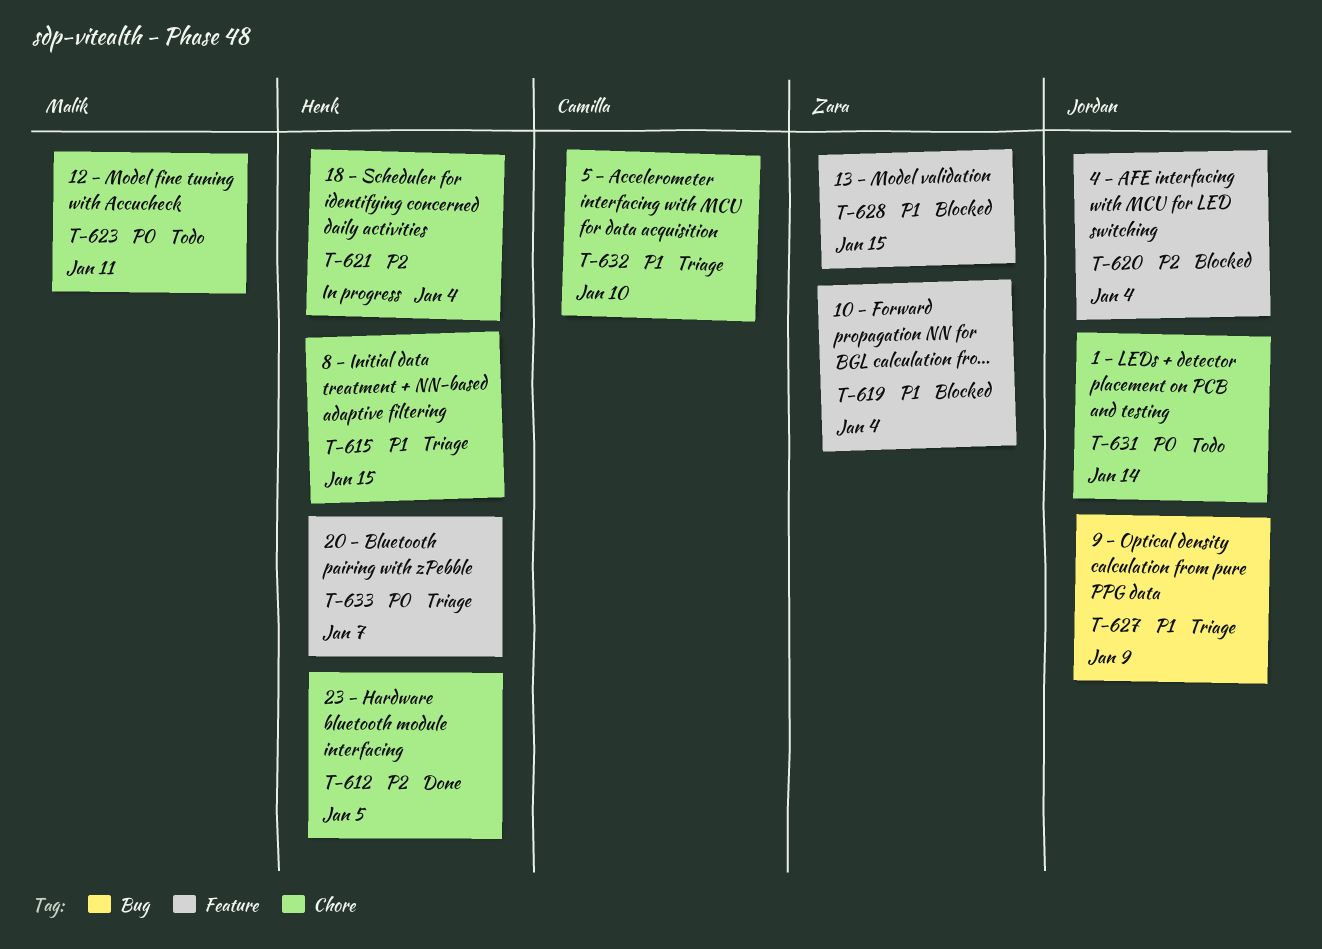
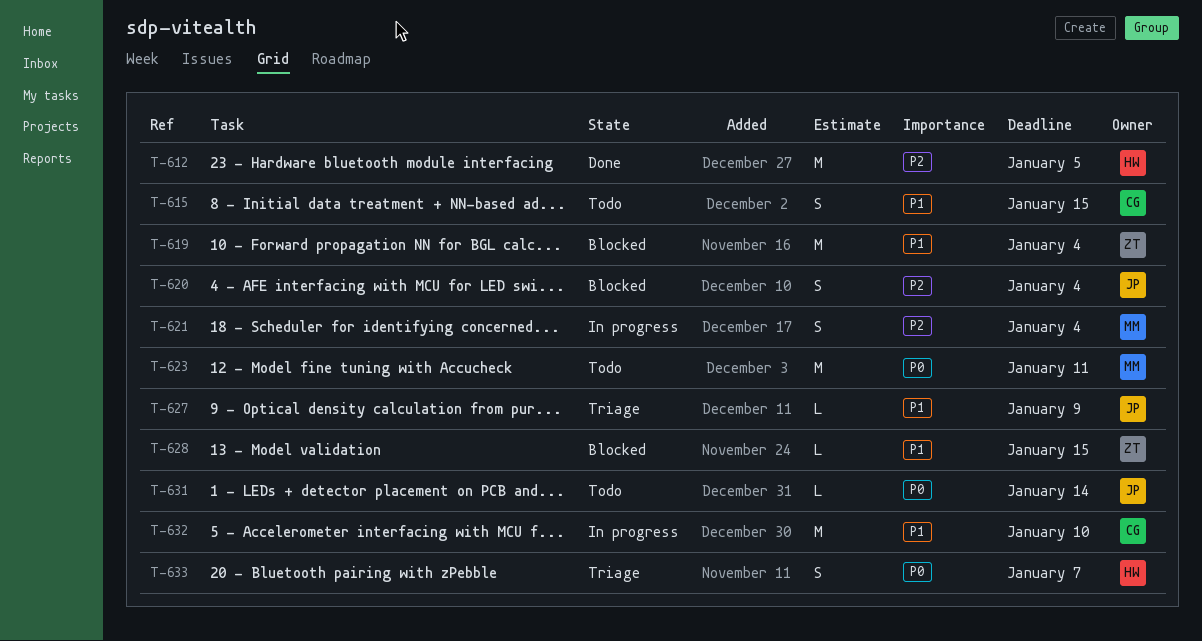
T-615, status: Triage -> Todo
T-615, owner: Henk -> Camilla
T-621, owner: Henk -> Malik
T-632, status: Triage -> In progress

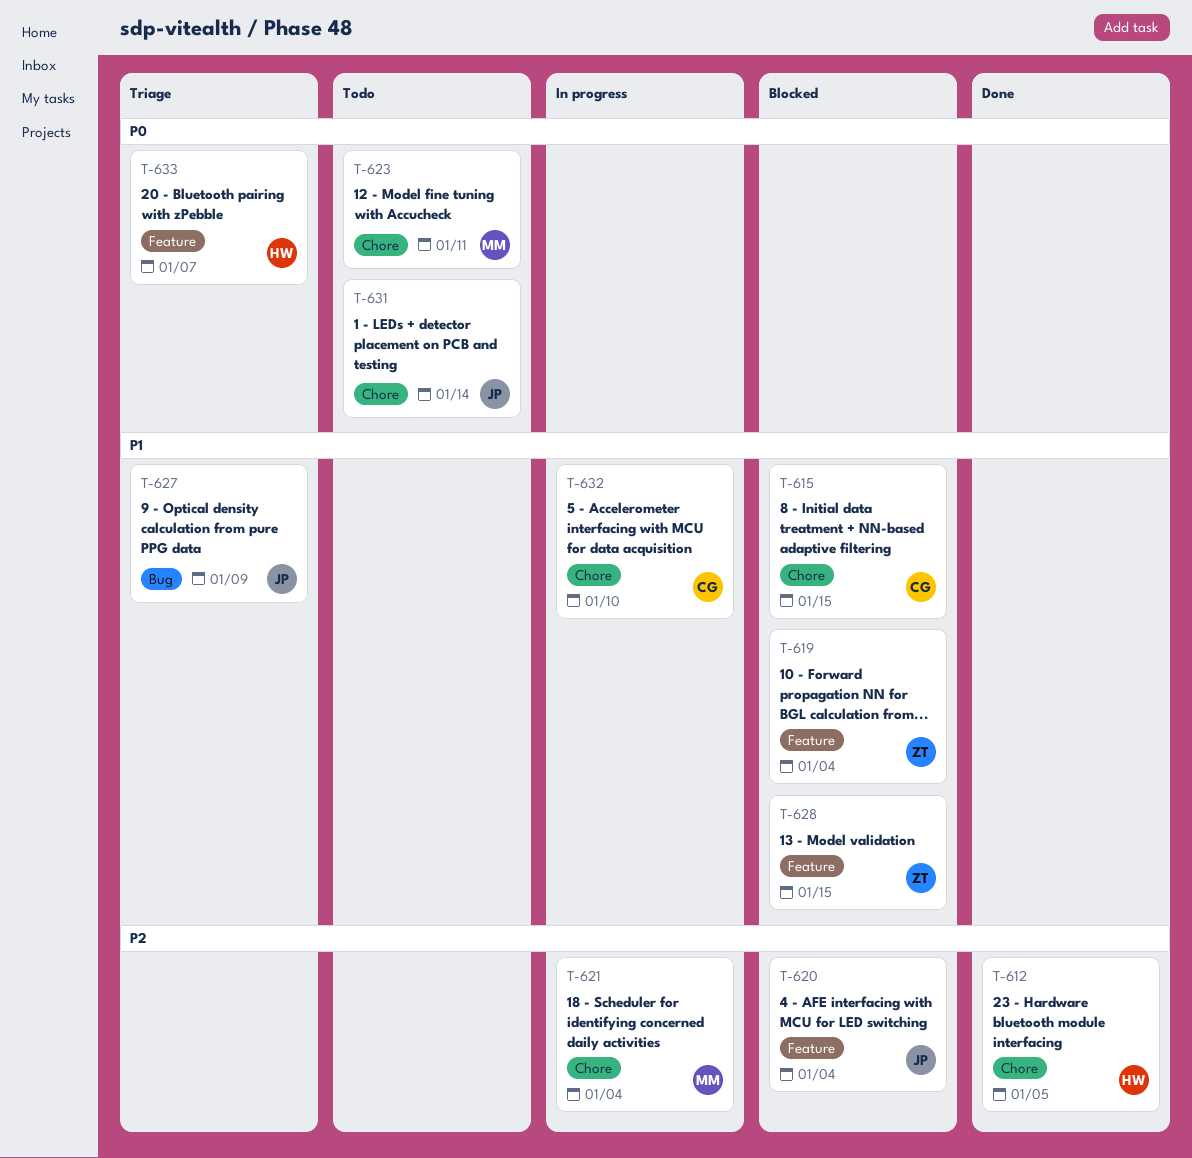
T-615, status: Todo -> Blocked

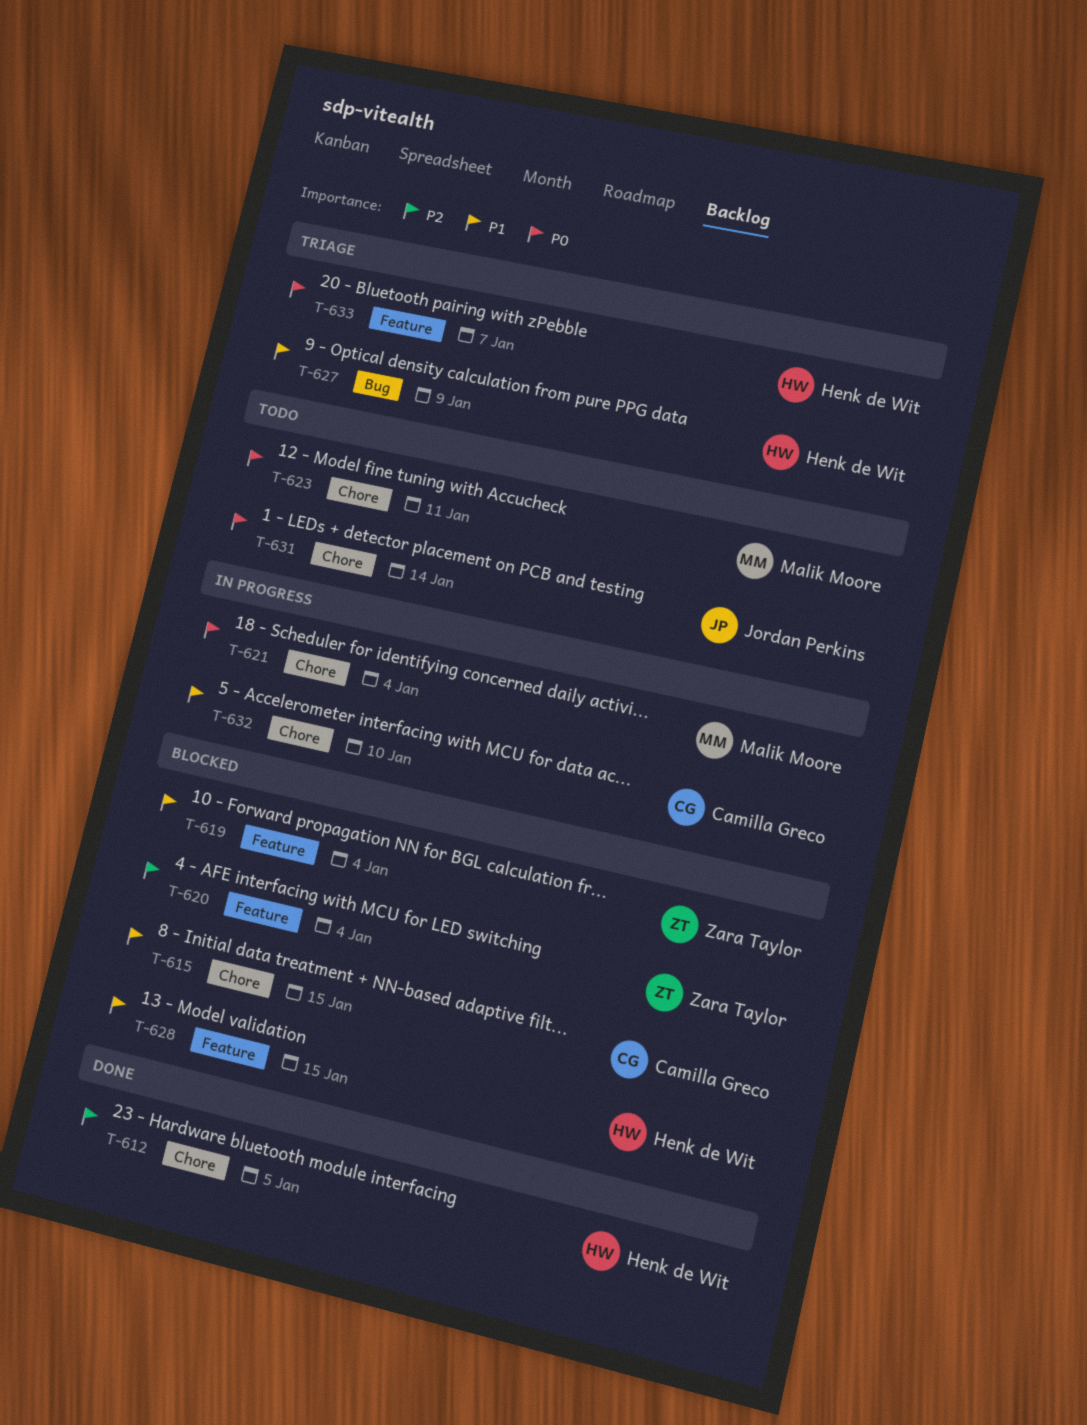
T-620, owner: Jordan Perkins -> Zara Taylor
T-621, priority: P2 -> P0
T-627, owner: Jordan Perkins -> Henk de Wit
T-628, owner: Zara Taylor -> Henk de Wit

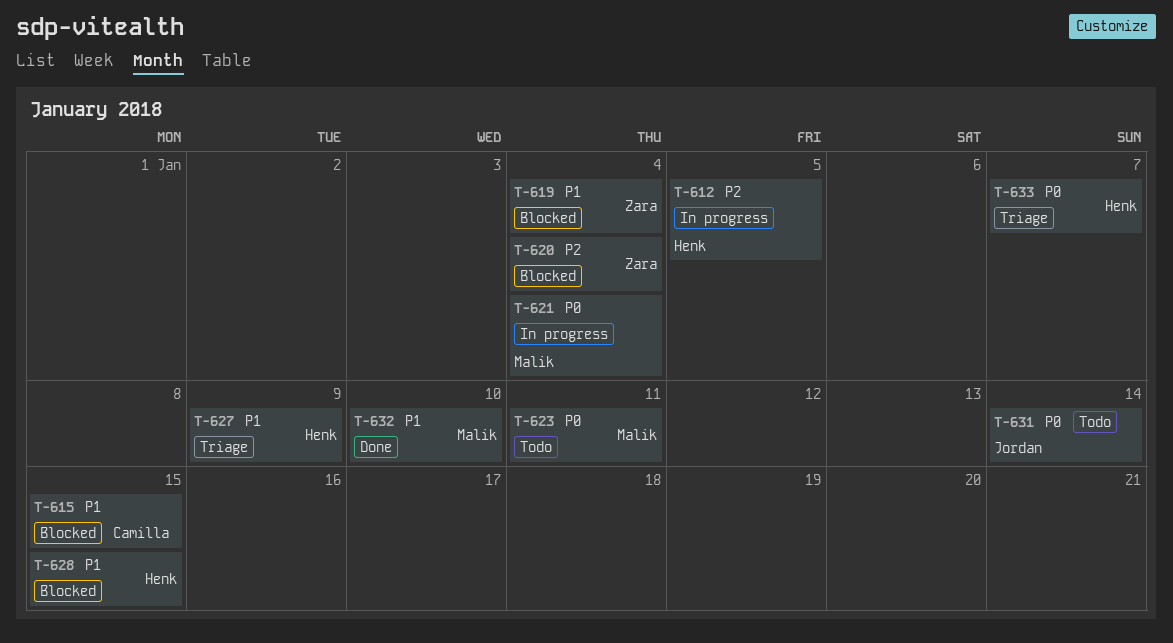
T-612, status: Done -> In progress
T-632, status: In progress -> Done
T-632, owner: Camilla Greco -> Malik Moore

